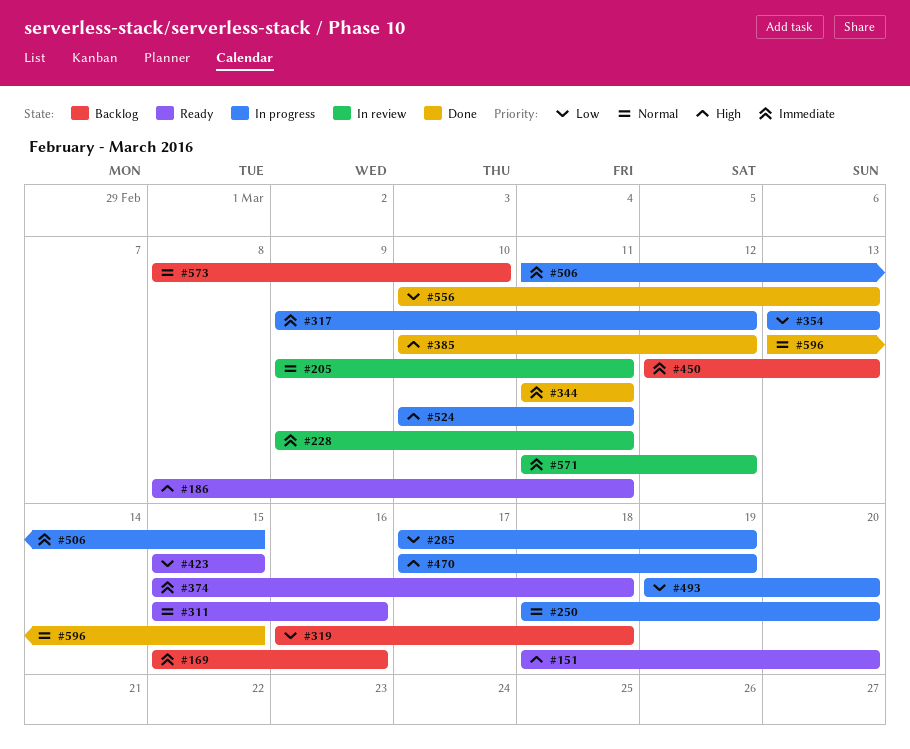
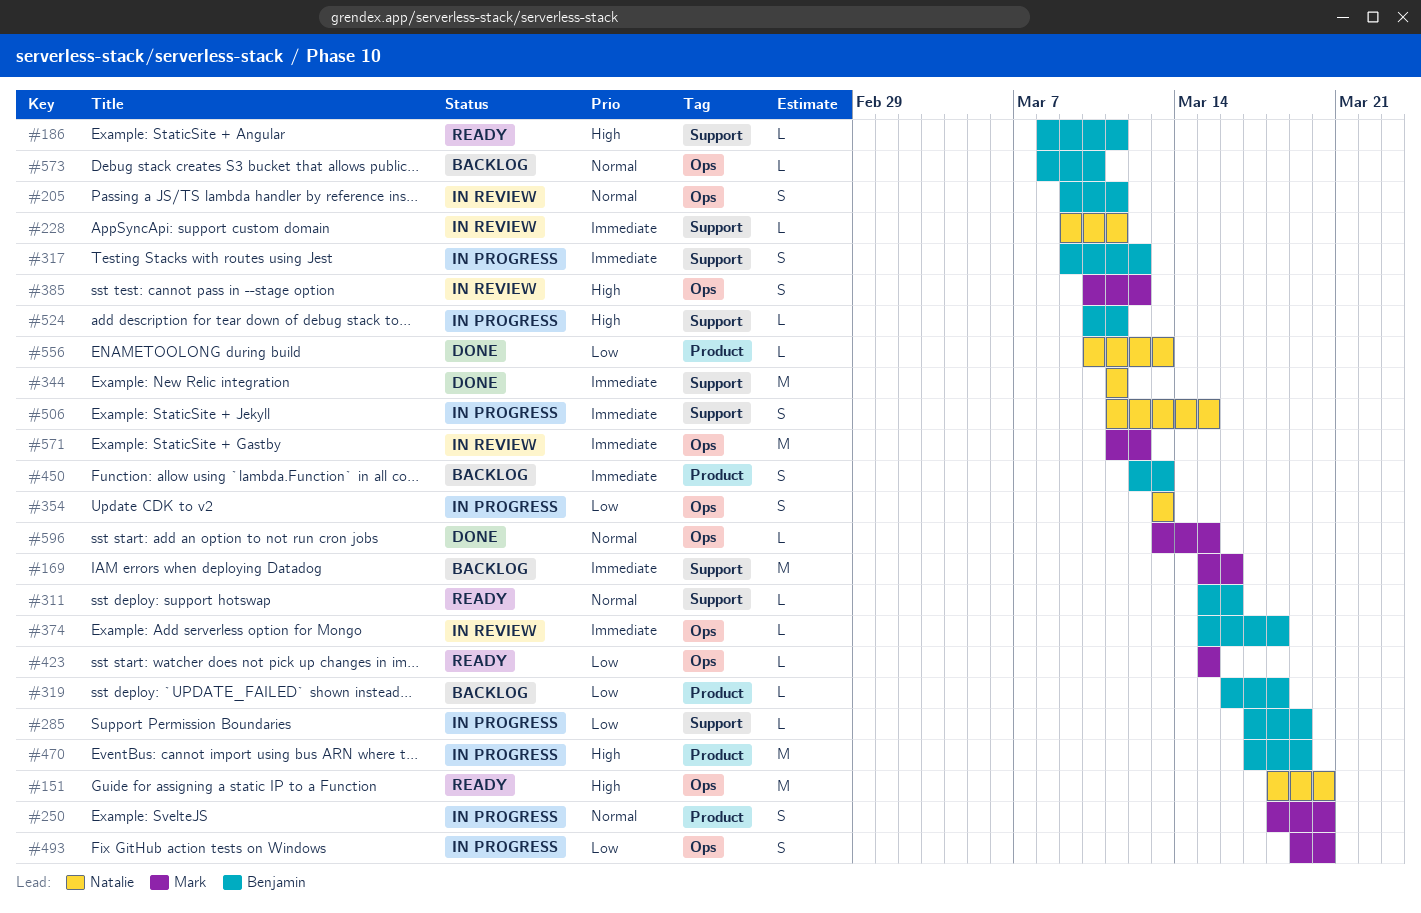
#374, status: Ready -> In review
#385, status: Done -> In review

